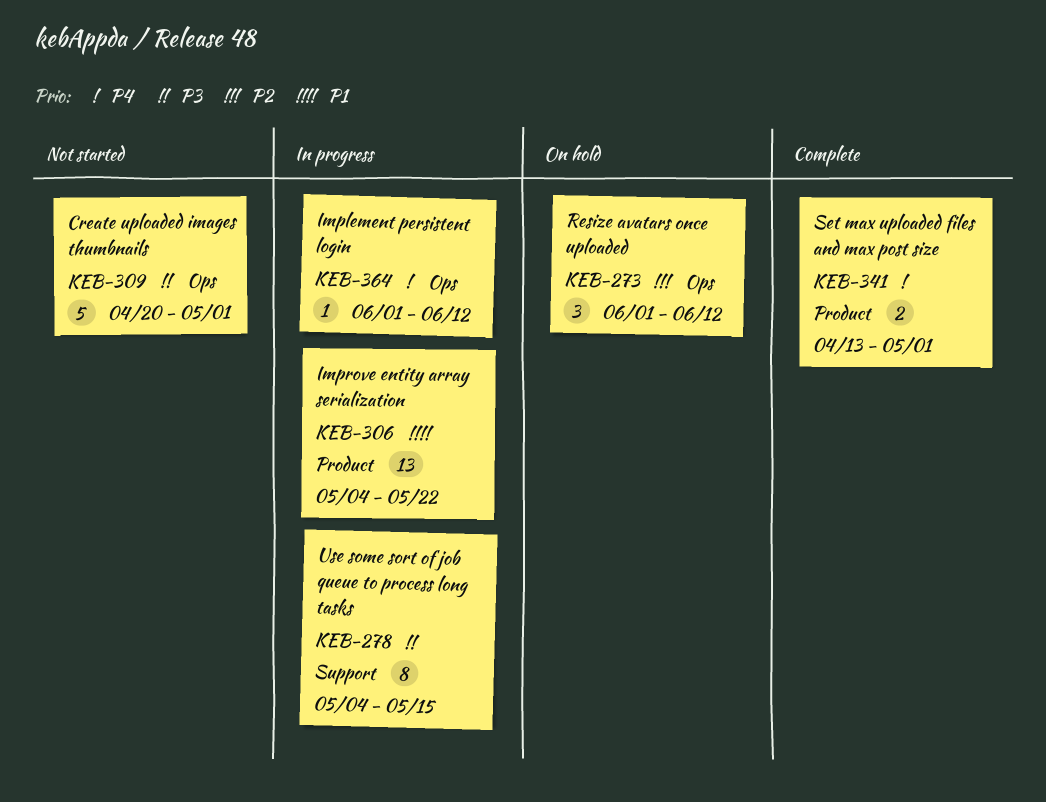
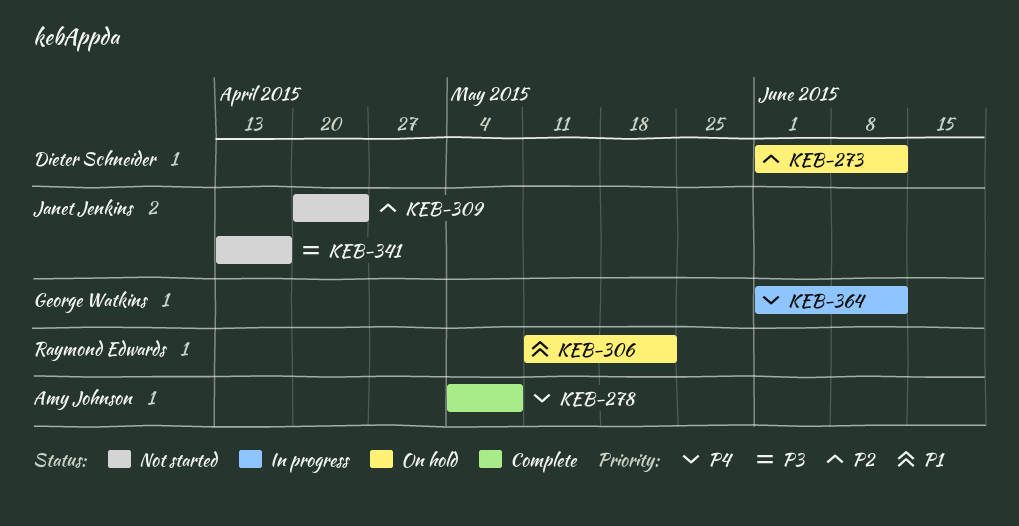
KEB-278, status: In progress -> Complete
KEB-278, priority: P3 -> P4
KEB-278, due: May 15 -> May 8
KEB-306, status: In progress -> On hold
KEB-306, start: May 4 -> May 11
KEB-309, priority: P3 -> P2
KEB-309, due: May 1 -> Apr 24
KEB-341, status: Complete -> Not started
KEB-341, priority: P4 -> P3
KEB-341, due: May 1 -> Apr 17

